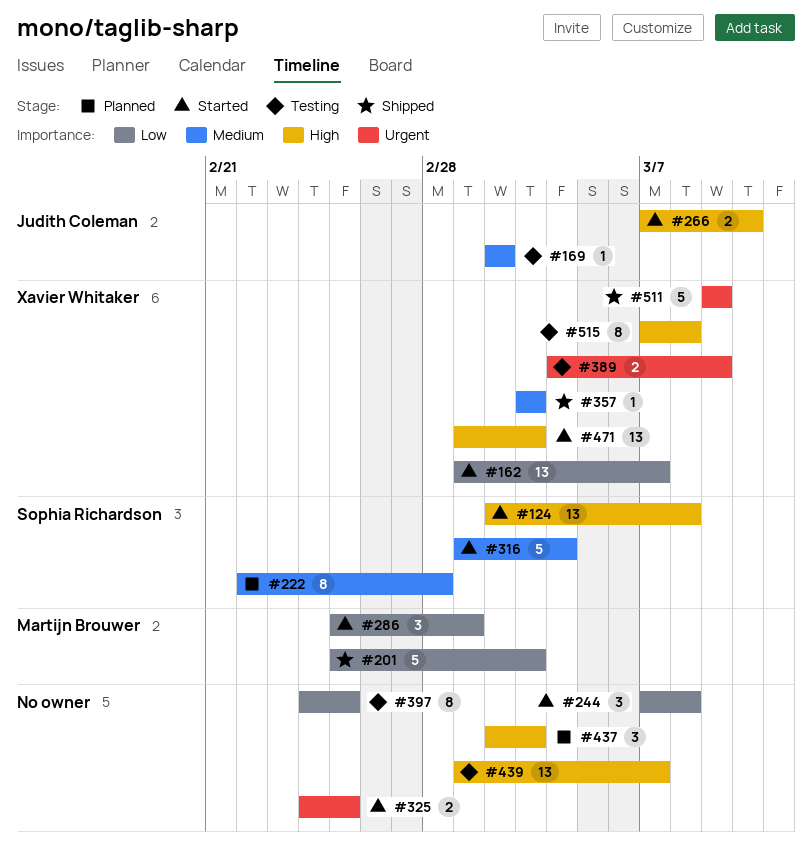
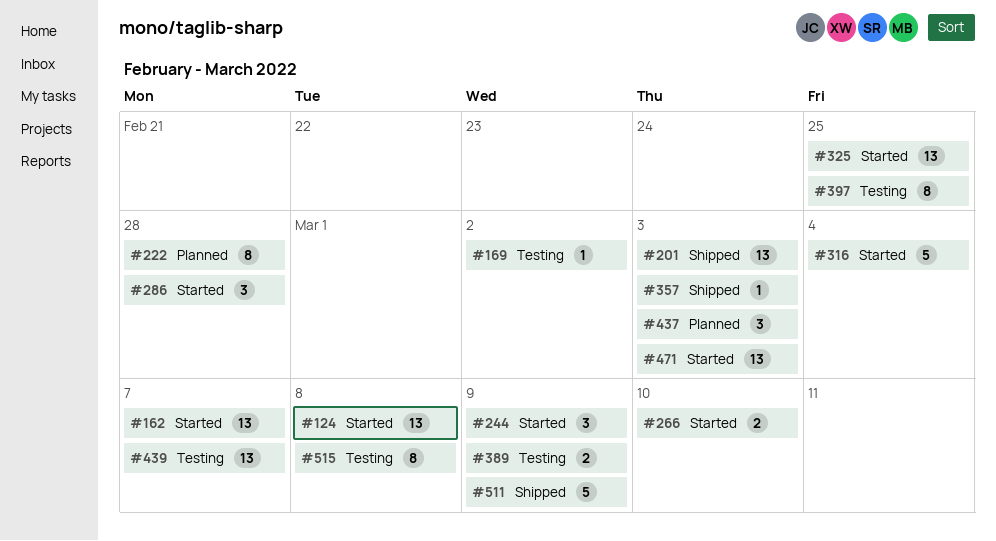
#201, estimate: 5 -> 13
#244, due: Mar 8 -> Mar 9
#286, due: Mar 1 -> Feb 28
#325, estimate: 2 -> 13

